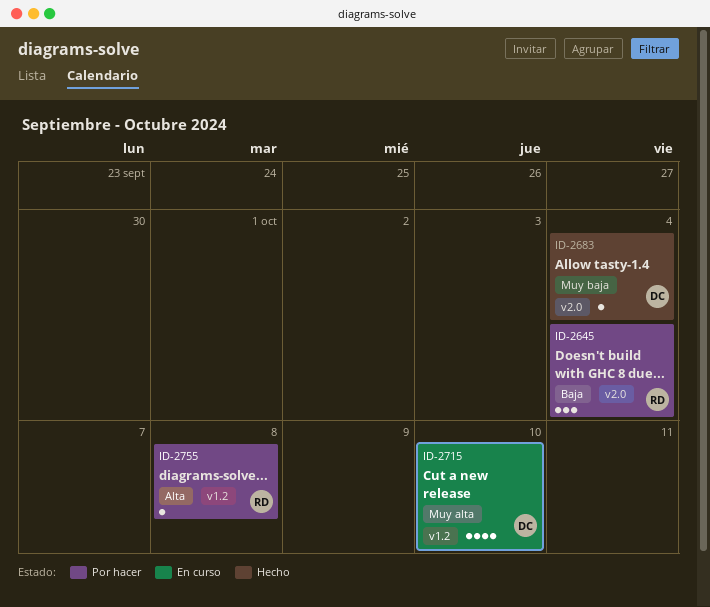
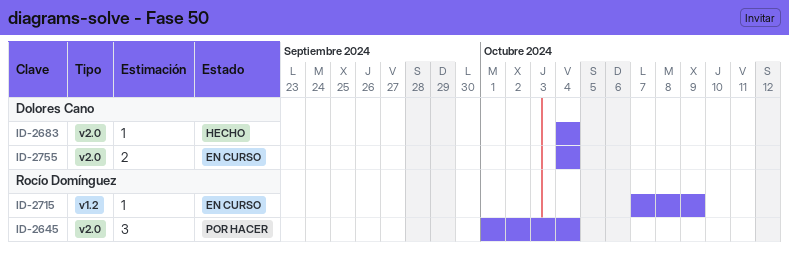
ID-2715, owner: Dolores Cano -> Rocío Domínguez
ID-2715, estimate: 4 -> 1
ID-2715, due: Oct 10 -> Oct 9
ID-2755, status: Por hacer -> En curso
ID-2755, owner: Rocío Domínguez -> Dolores Cano
ID-2755, label: v1.2 -> v2.0
ID-2755, estimate: 1 -> 2
ID-2755, due: Oct 8 -> Oct 4

